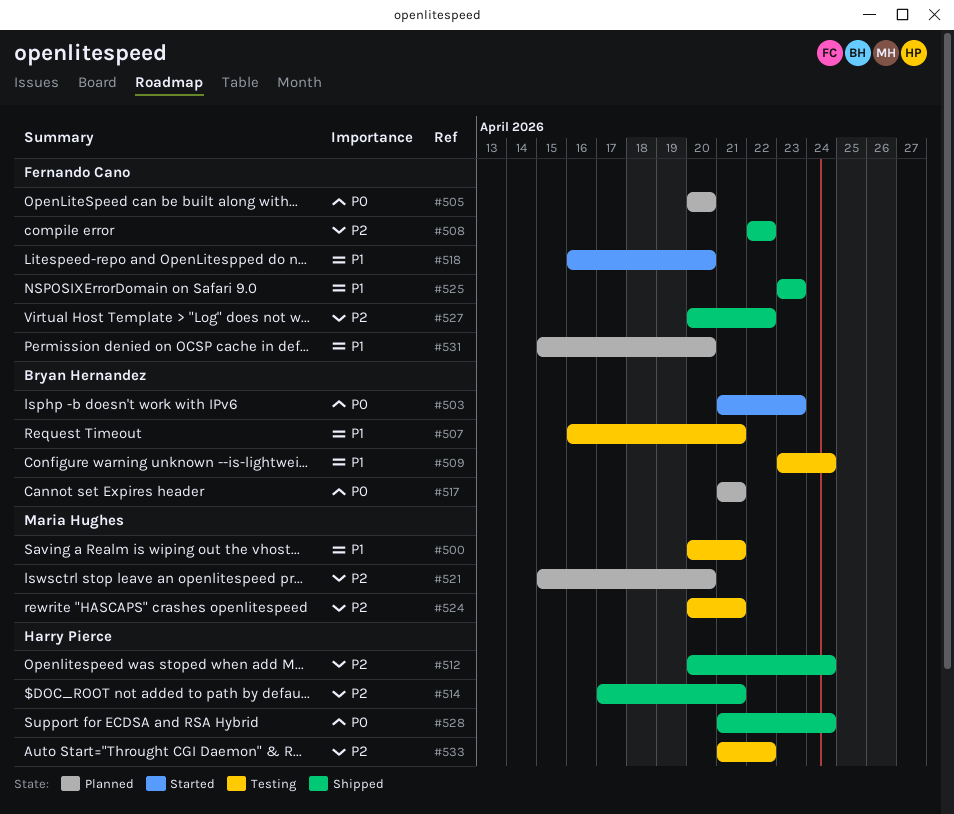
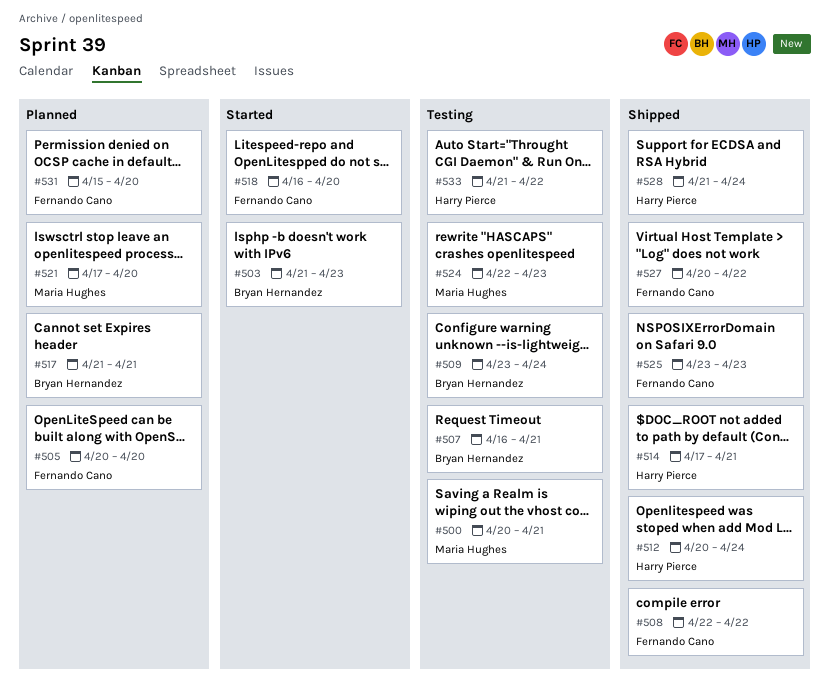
#521, start: Apr 15 -> Apr 17
#524, start: Apr 20 -> Apr 22
#524, due: Apr 21 -> Apr 23

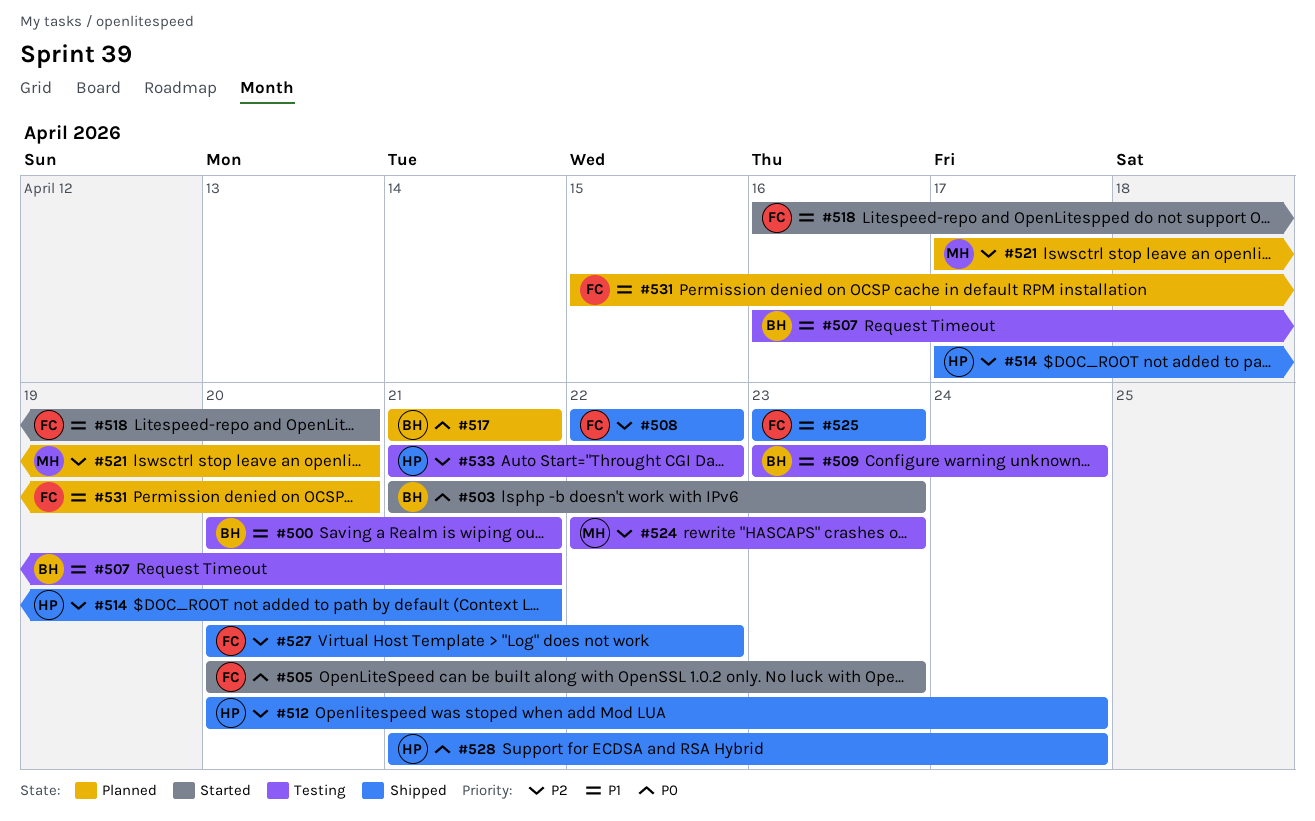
#500, owner: Maria Hughes -> Bryan Hernandez
#505, status: Planned -> Started
#505, due: Apr 20 -> Apr 23

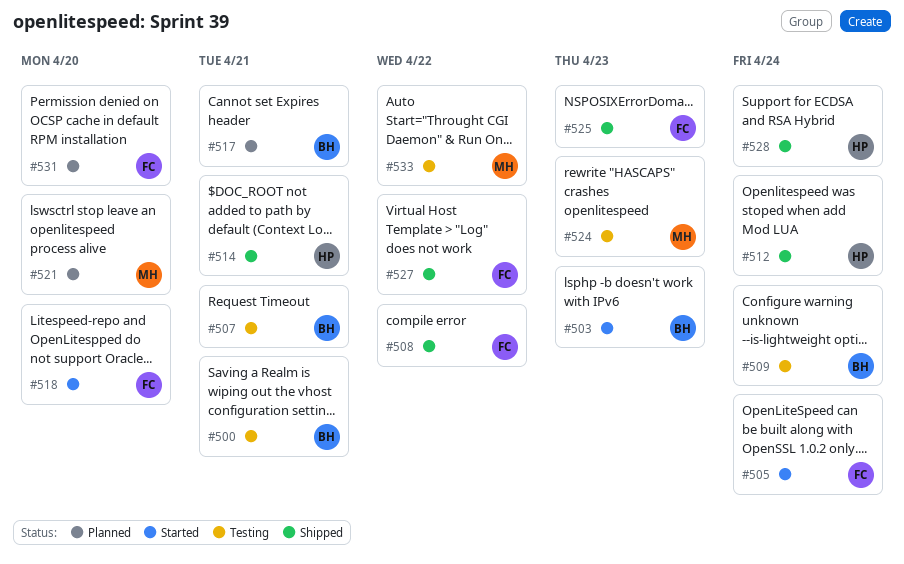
#505, due: Apr 23 -> Apr 24
#533, owner: HP -> MH

